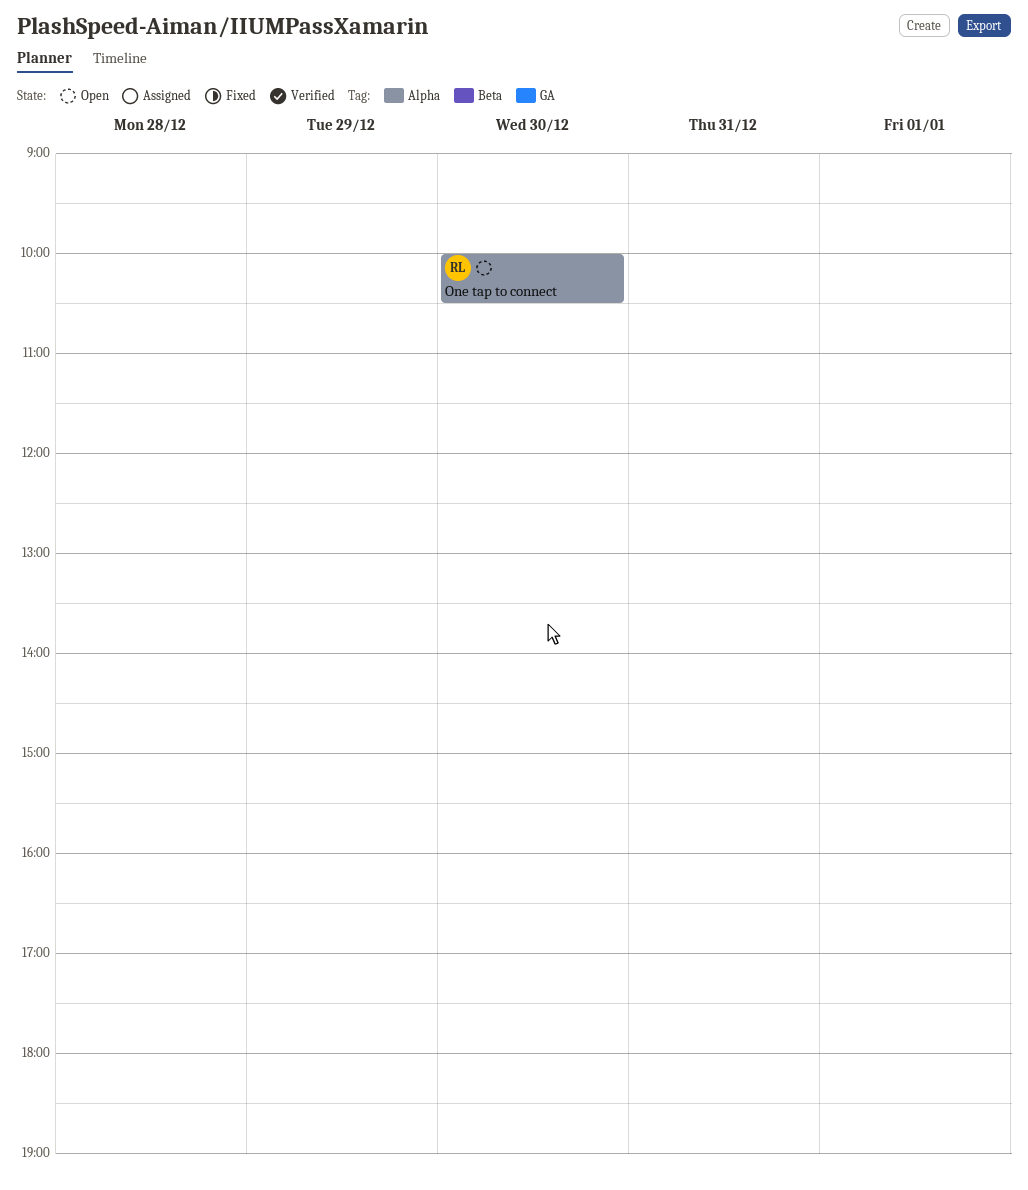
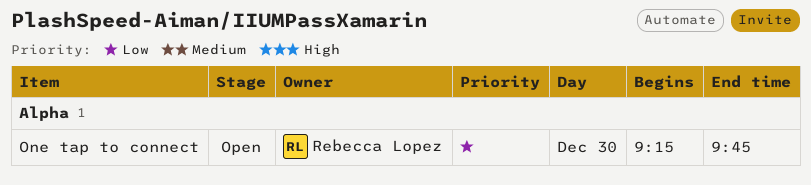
One tap to connect, begins: 10:00 -> 09:15
One tap to connect, ends: 10:30 -> 09:45

